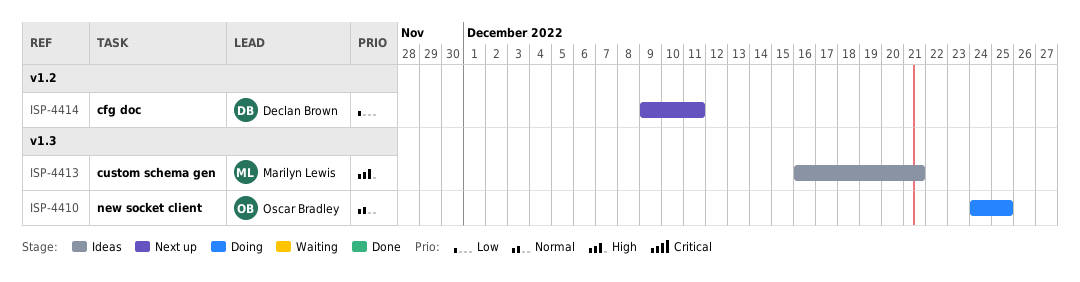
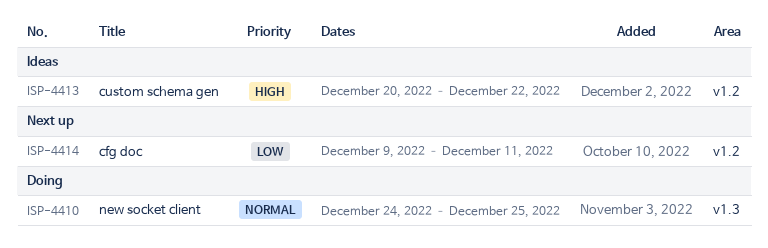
ISP-4413, label: v1.3 -> v1.2
ISP-4413, start: Dec 16 -> Dec 20
ISP-4413, due: Dec 21 -> Dec 22

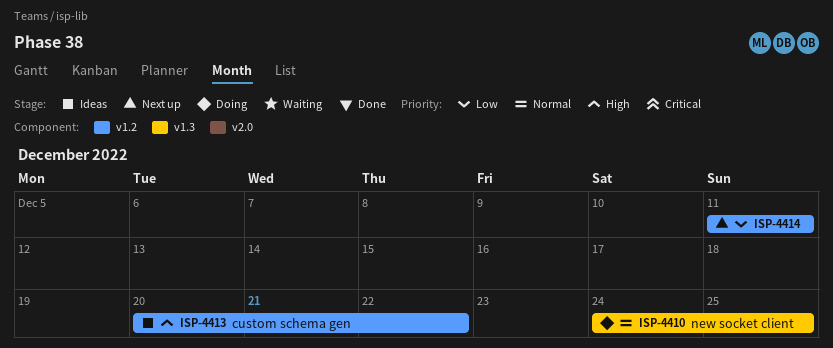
ISP-4414, start: Dec 9 -> Dec 11

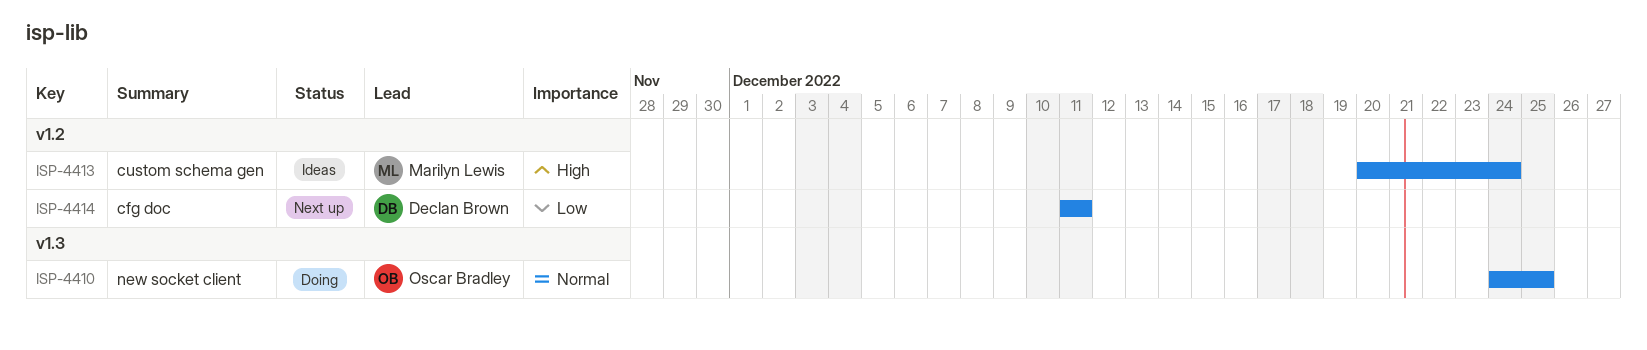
ISP-4413, due: Dec 22 -> Dec 24

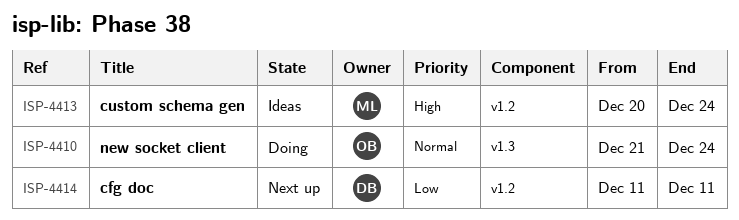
ISP-4410, start: Dec 24 -> Dec 21
ISP-4410, due: Dec 25 -> Dec 24

